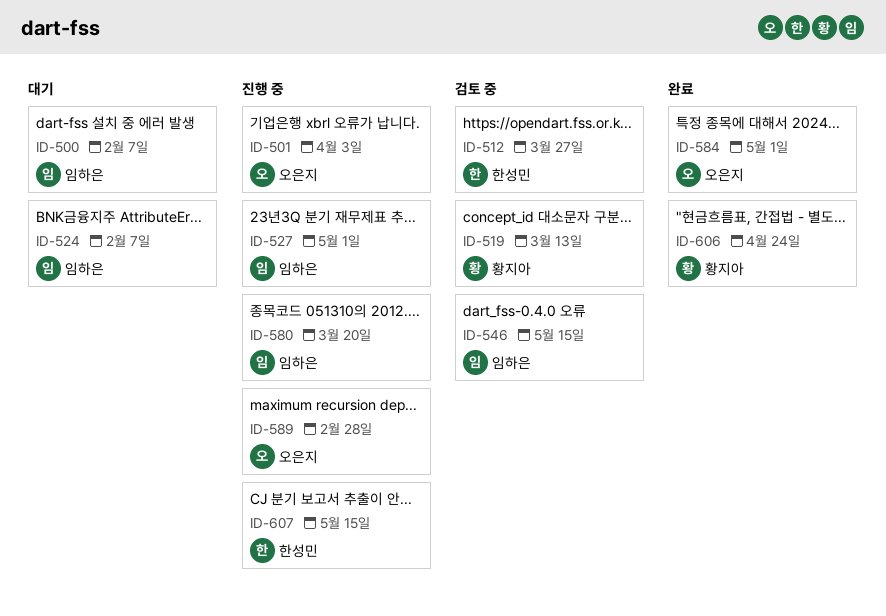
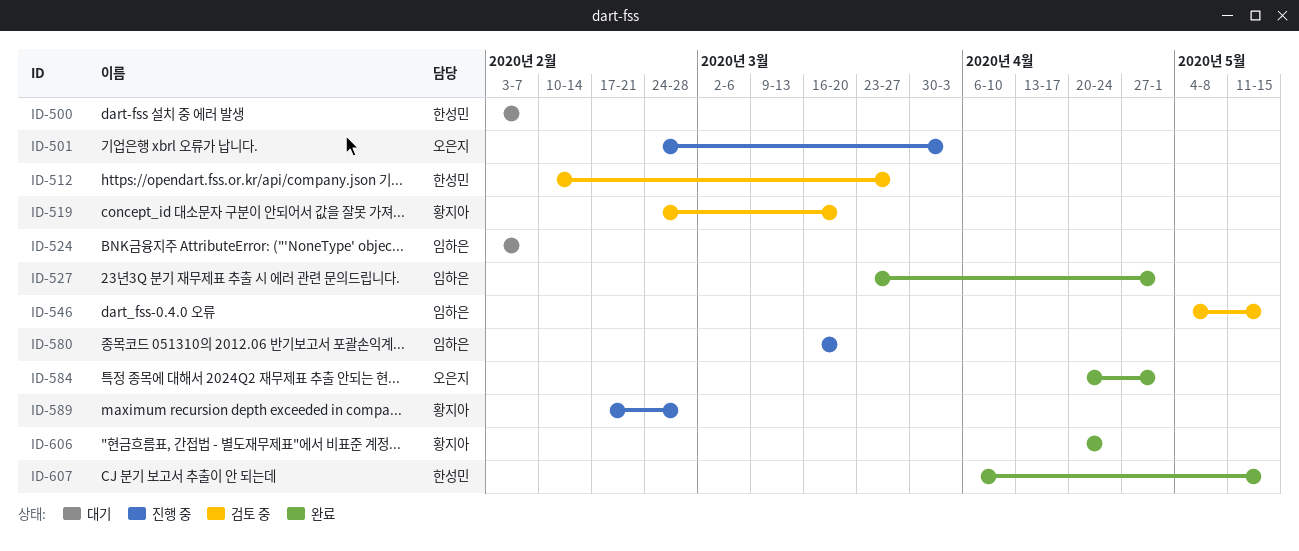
ID-500, owner: 임하은 -> 한성민
ID-519, due: Mar 13 -> Mar 20
ID-527, status: 진행 중 -> 완료
ID-589, owner: 오은지 -> 황지아
ID-607, status: 진행 중 -> 완료

